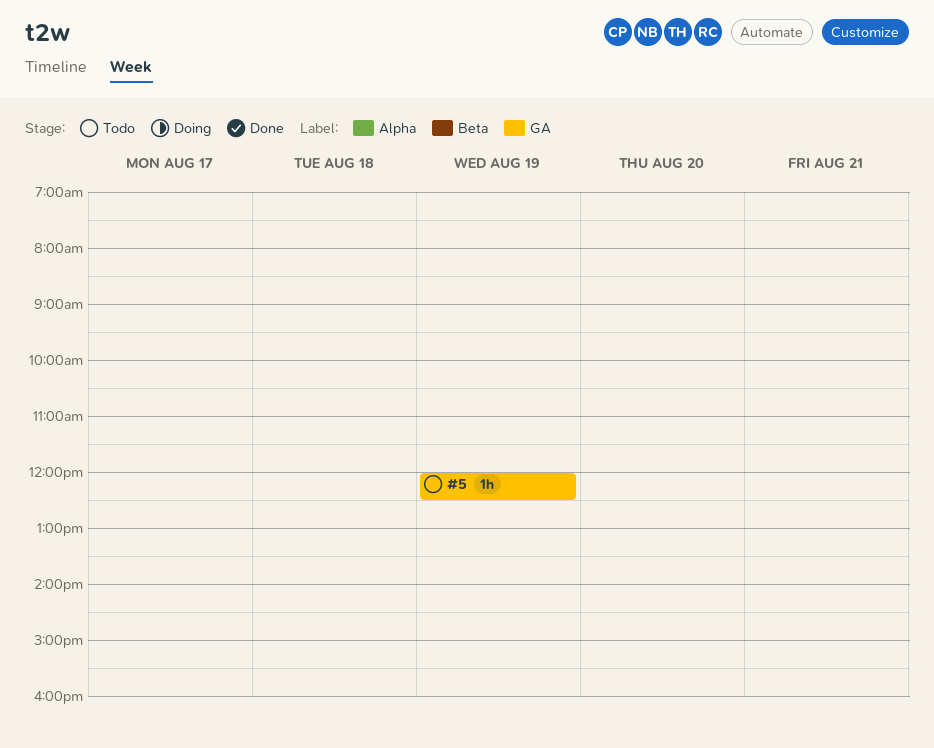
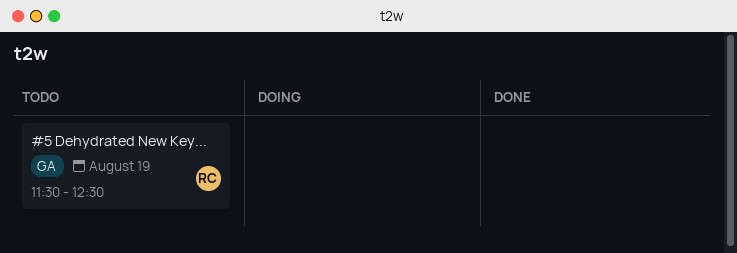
#5, begins: 12:00 -> 11:30

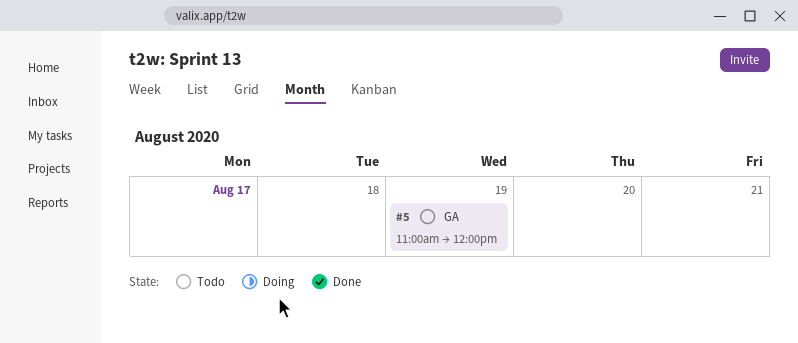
#5, begins: 11:30 -> 11:00
#5, ends: 12:30 -> 12:00

